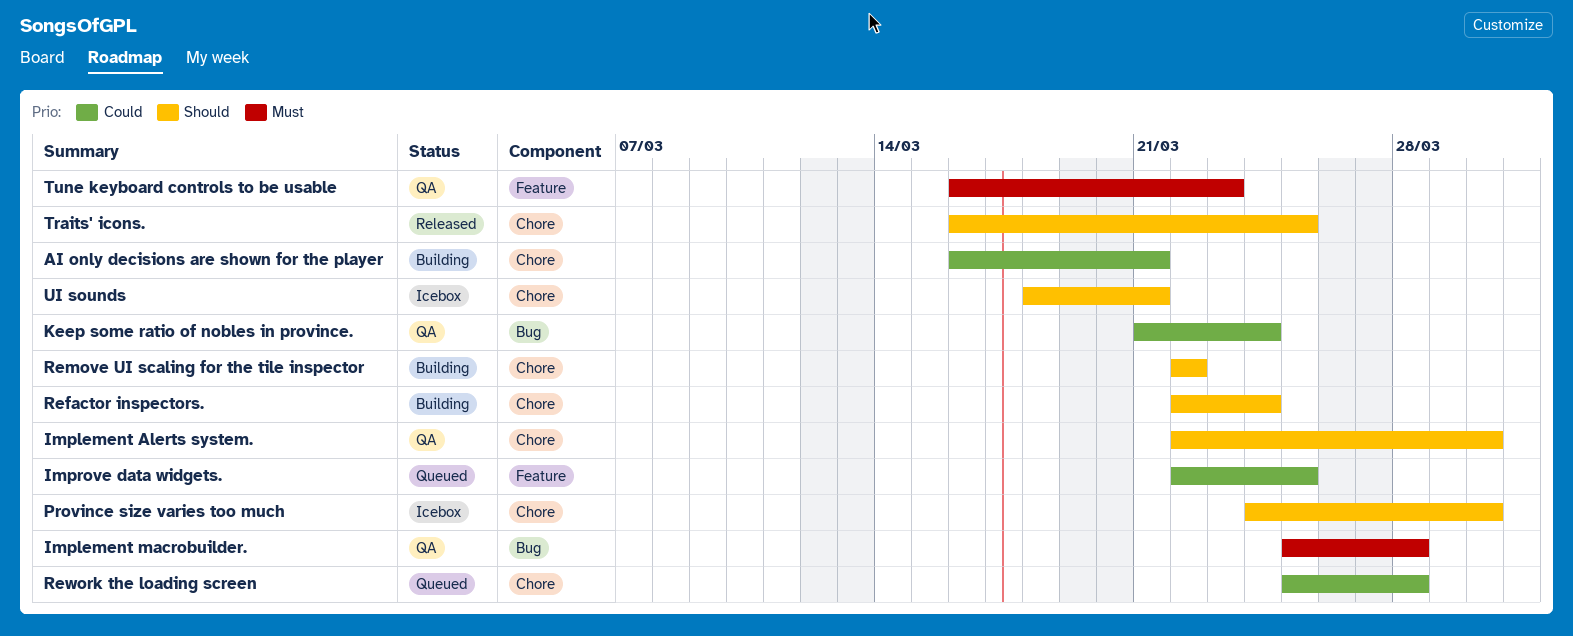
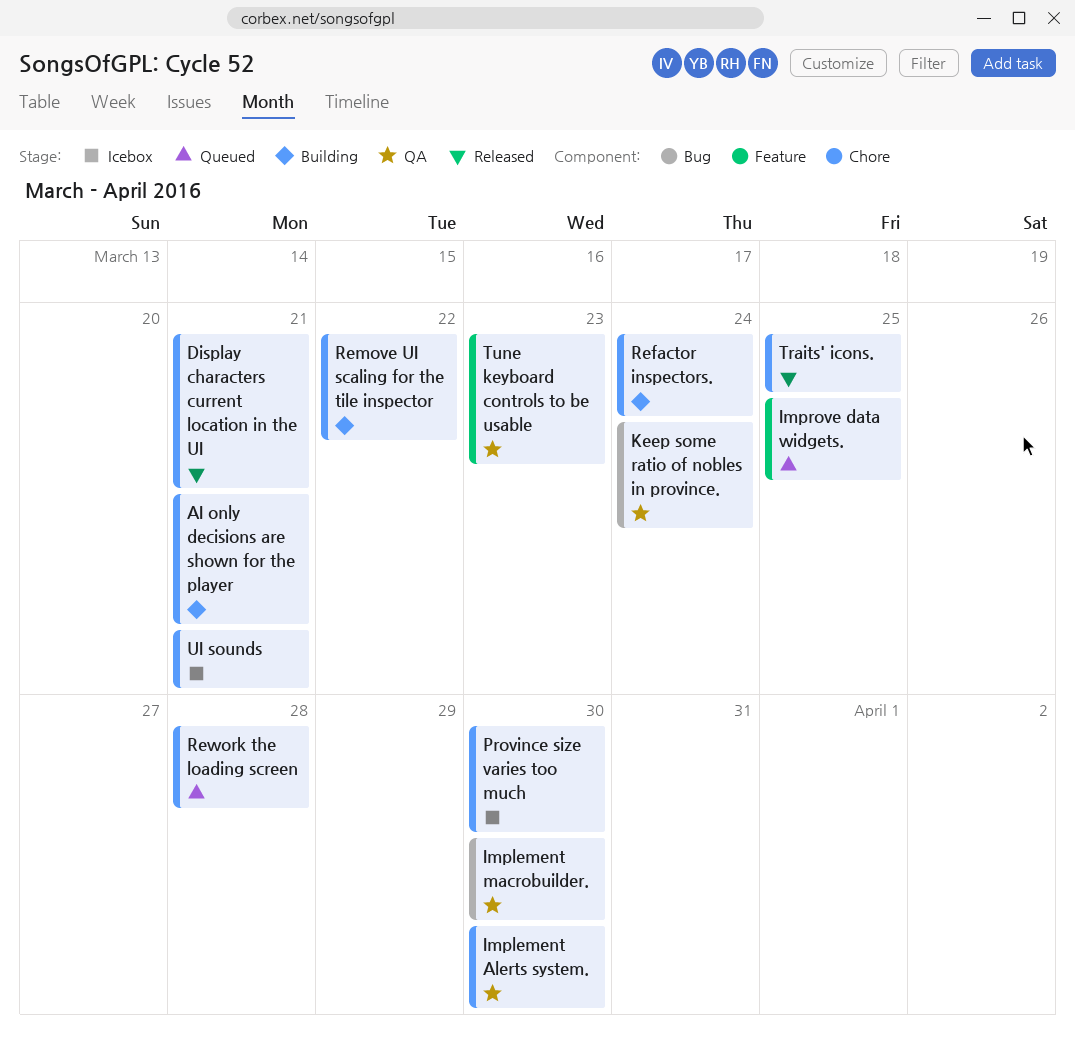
Display characters current location in the UI: none -> present
Implement macrobuilder., due: Mar 28 -> Mar 30

